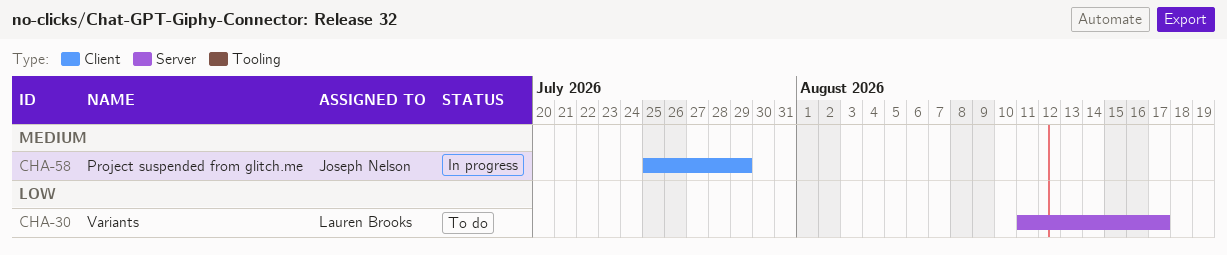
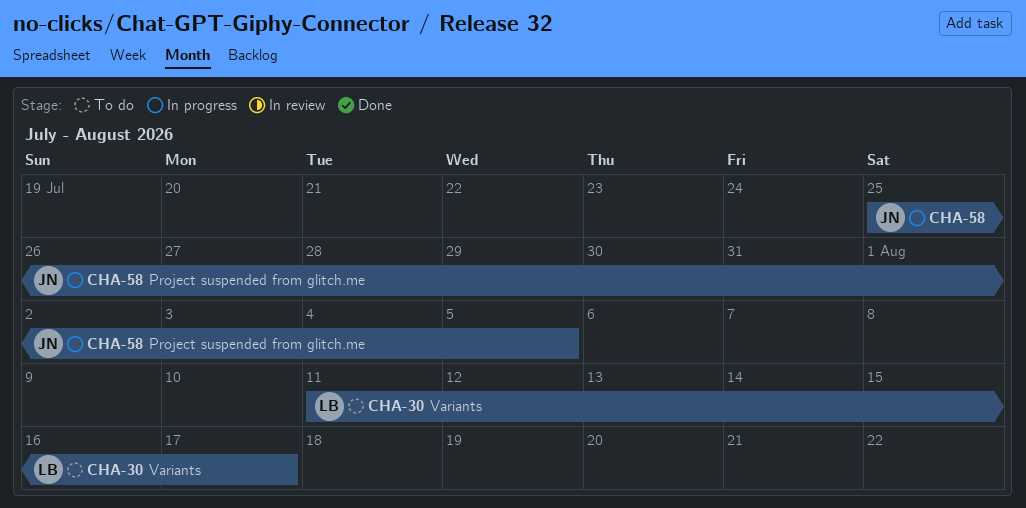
CHA-58, due: Jul 29 -> Aug 5

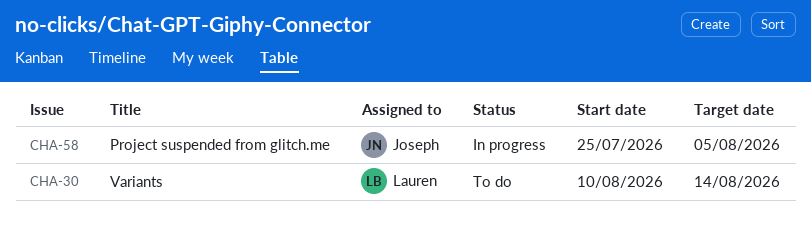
CHA-30, start: Aug 11 -> Aug 10
CHA-30, due: Aug 17 -> Aug 14

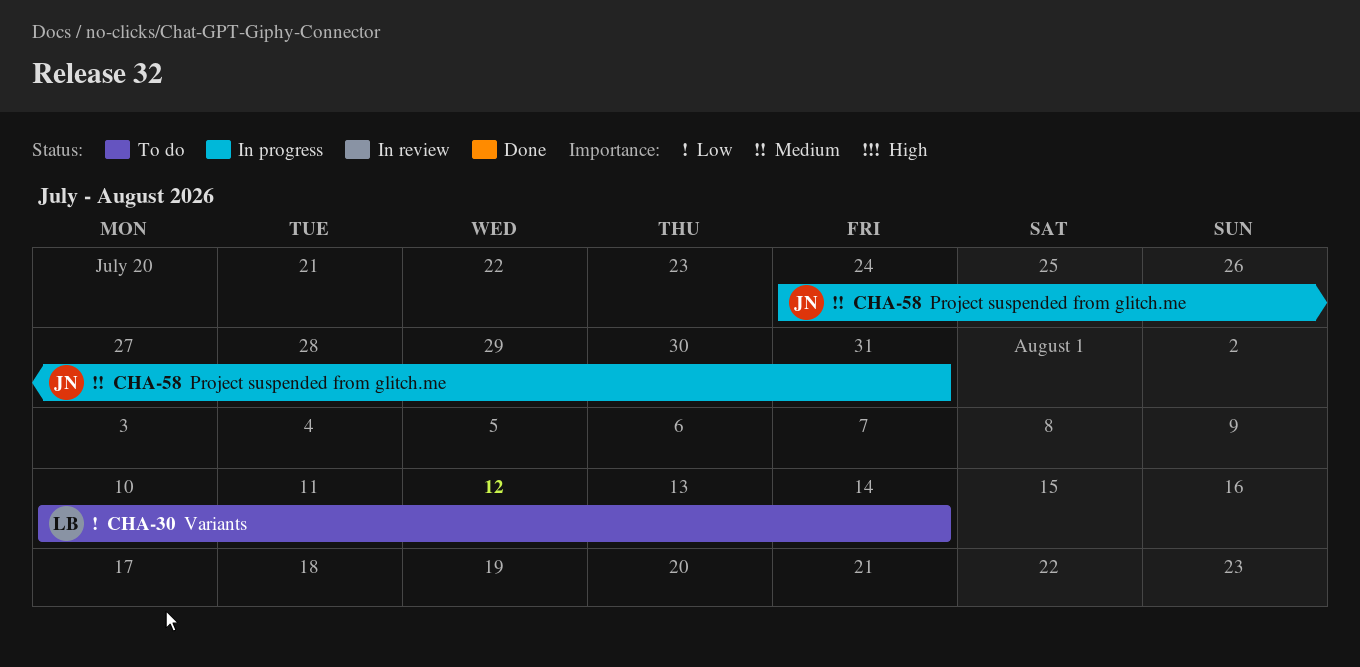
CHA-58, start: Jul 25 -> Jul 24
CHA-58, due: Aug 5 -> Jul 31

